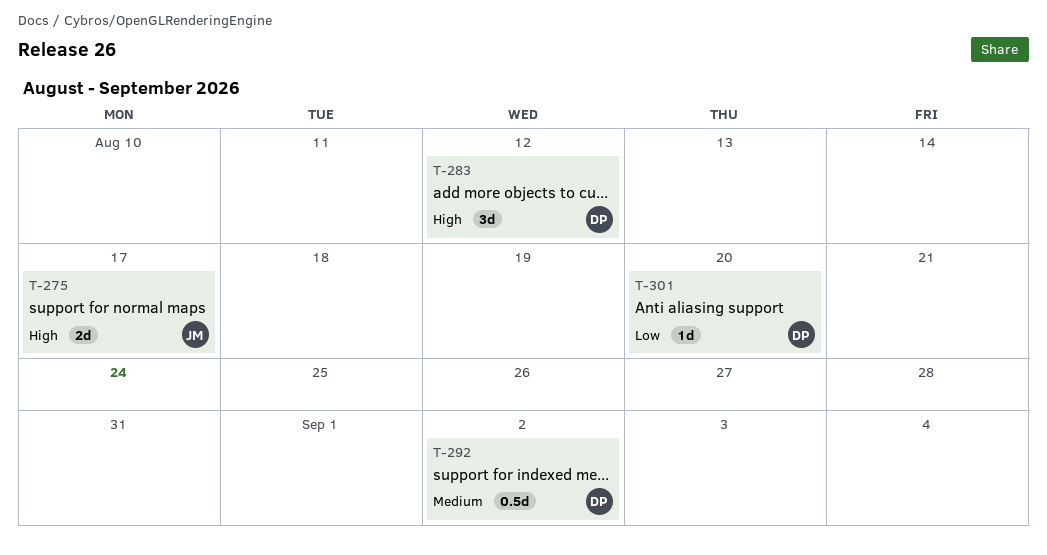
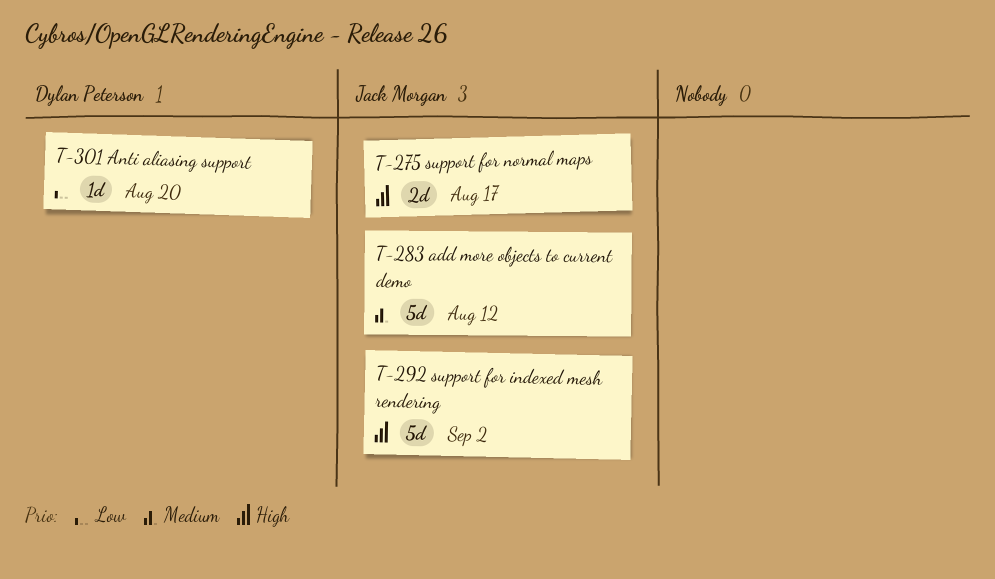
T-283, owner: Dylan Peterson -> Jack Morgan
T-283, priority: High -> Medium
T-283, estimate: 3d -> 5d
T-292, owner: Dylan Peterson -> Jack Morgan
T-292, priority: Medium -> High
T-292, estimate: 0.5d -> 5d

